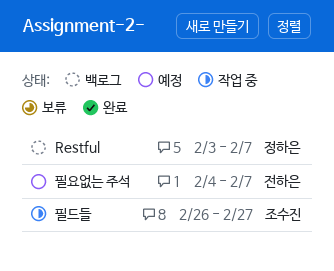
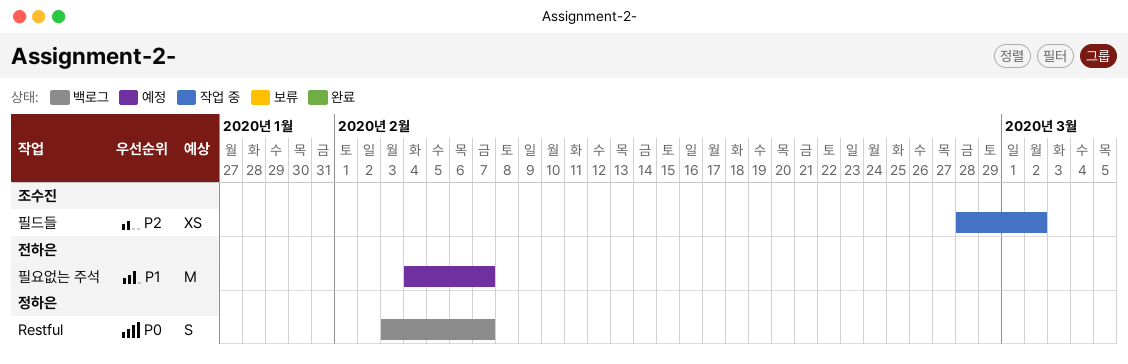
필드들, start: Feb 26 -> Feb 28
필드들, due: Feb 27 -> Mar 2

